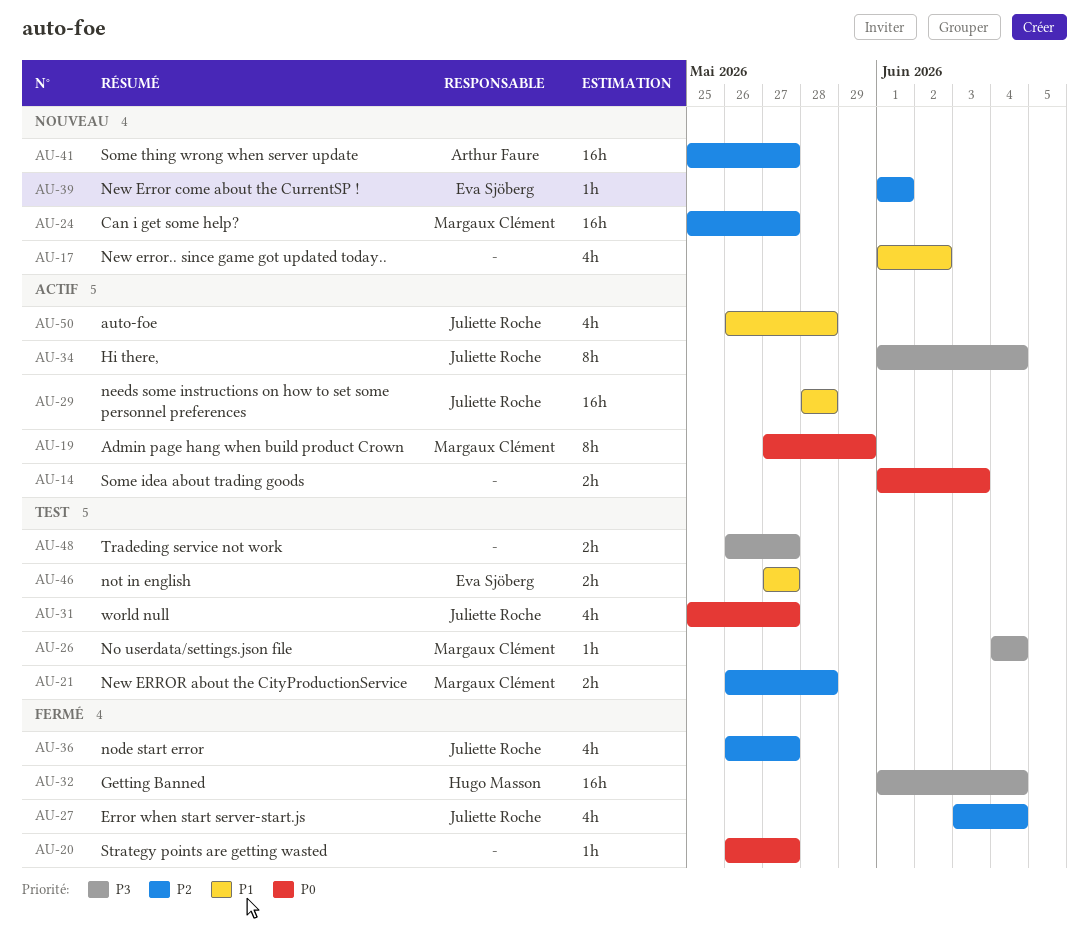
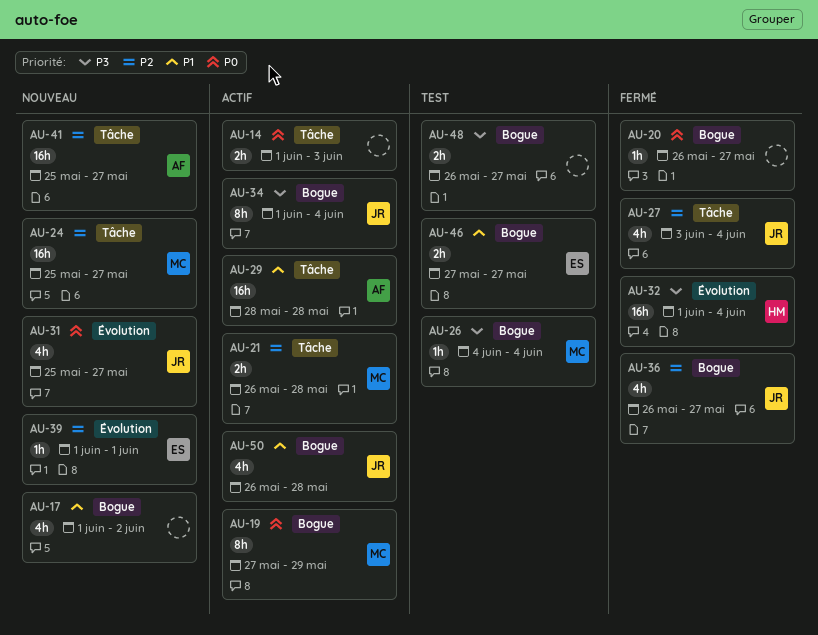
AU-21, status: Test -> Actif
AU-29, owner: Juliette Roche -> Arthur Faure
AU-31, status: Test -> Nouveau

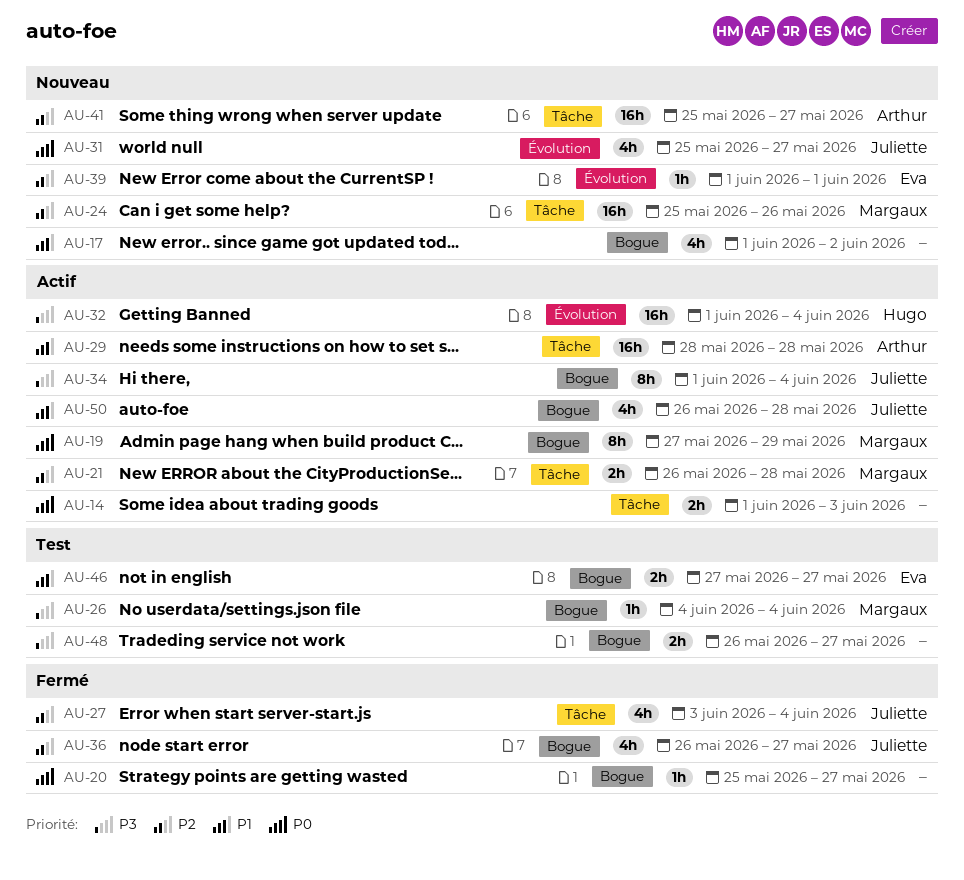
AU-20, start: May 26 -> May 25
AU-24, due: May 27 -> May 26
AU-32, status: Fermé -> Actif

